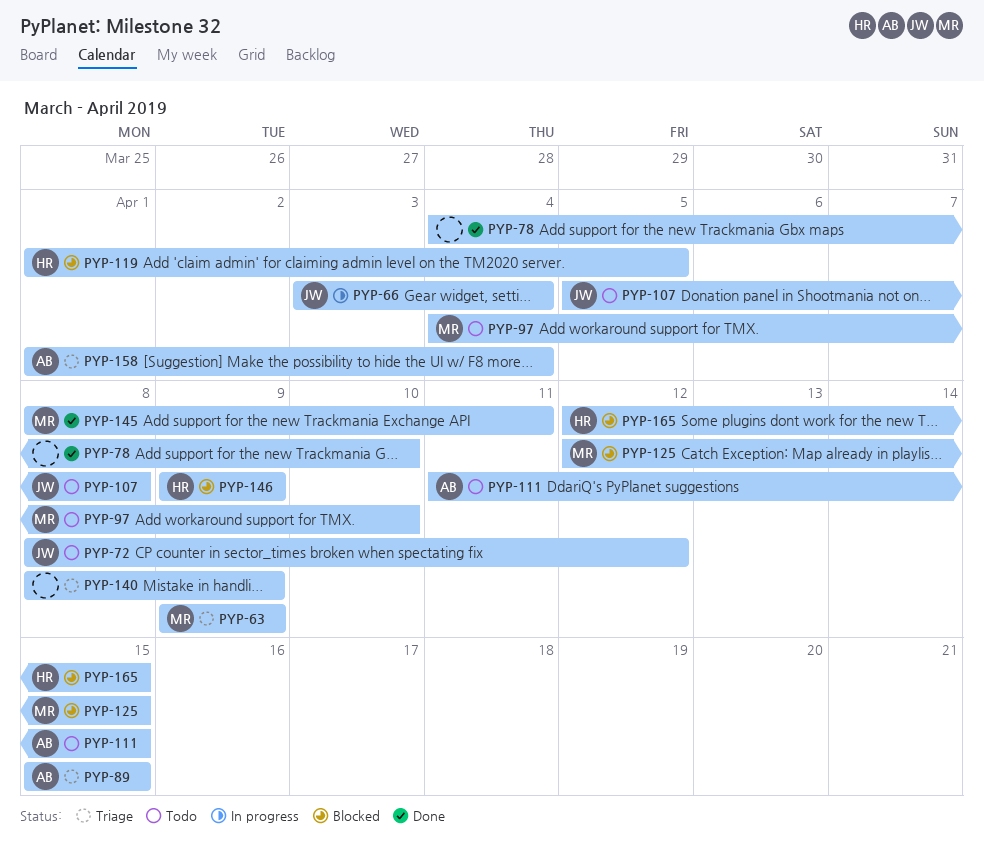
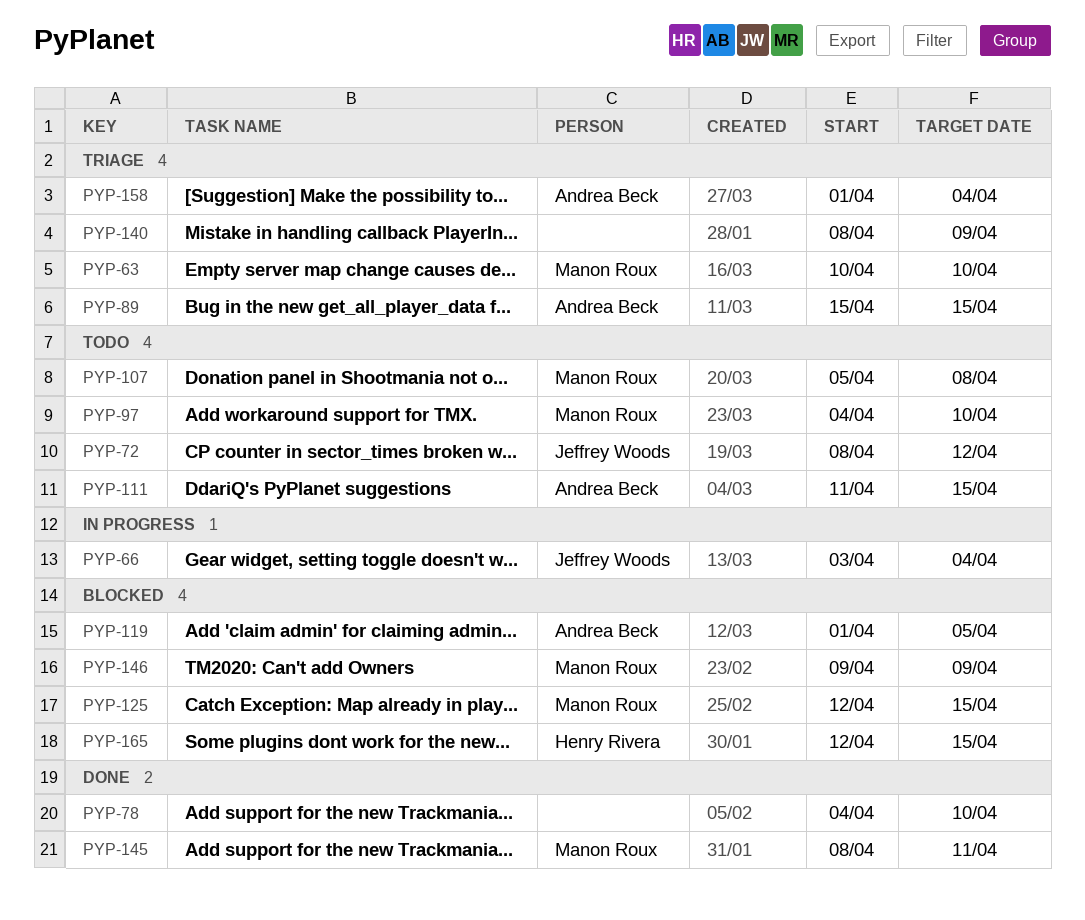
PYP-63, start: Apr 9 -> Apr 10
PYP-63, due: Apr 9 -> Apr 10
PYP-107, owner: Jeffrey Woods -> Manon Roux
PYP-119, owner: Henry Rivera -> Andrea Beck
PYP-146, owner: Henry Rivera -> Manon Roux

